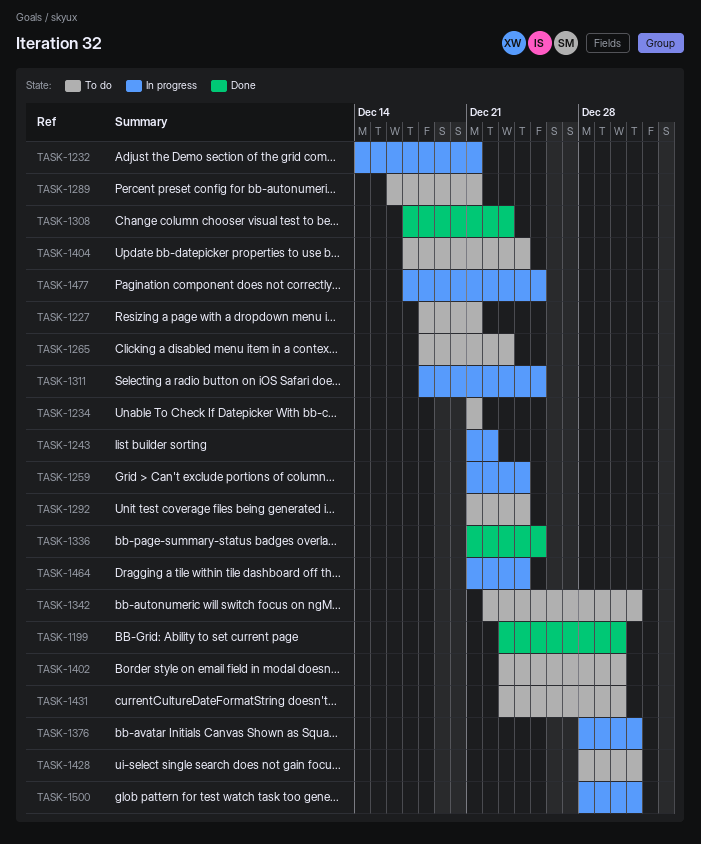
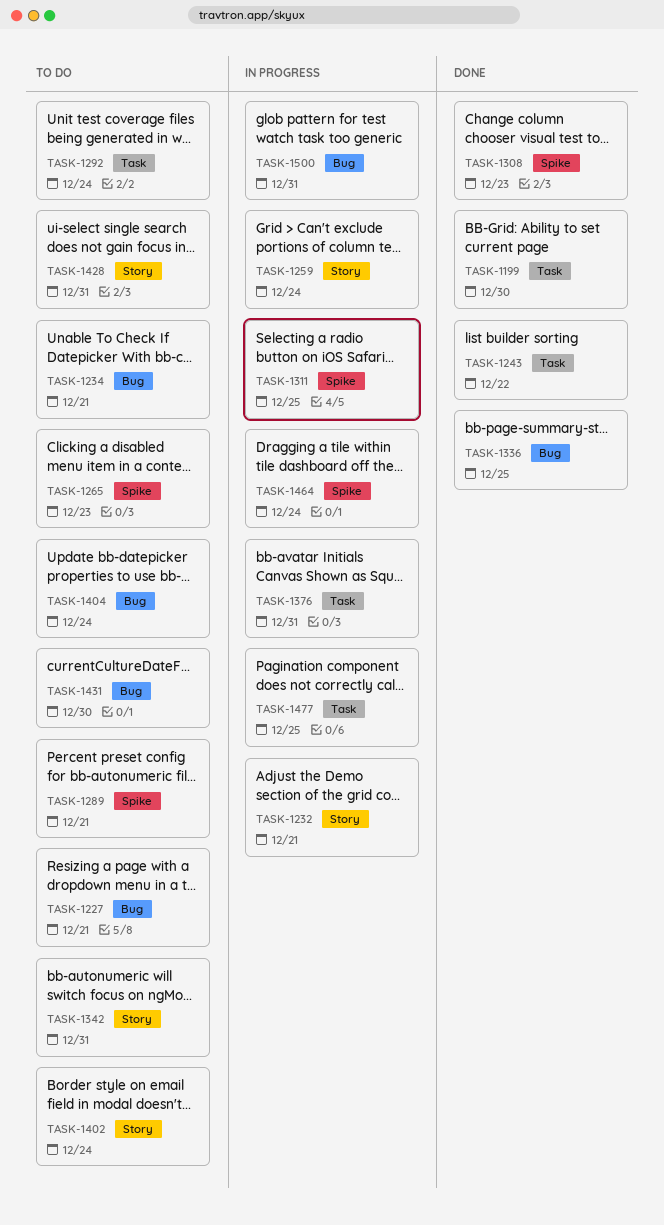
TASK-1243, status: In progress -> Done
TASK-1402, due: Dec 30 -> Dec 24

